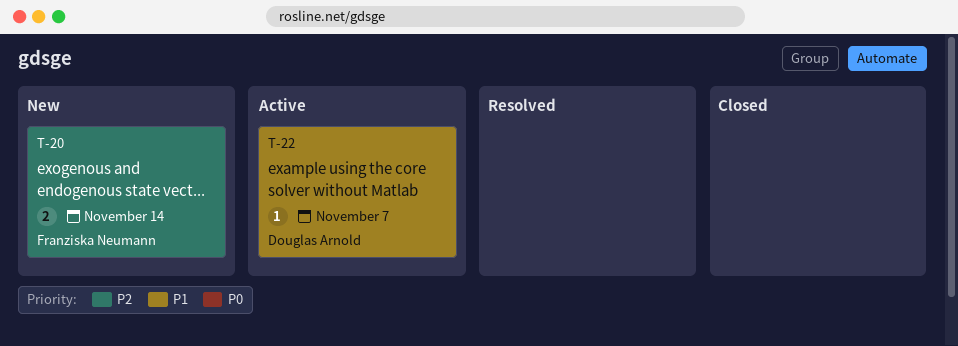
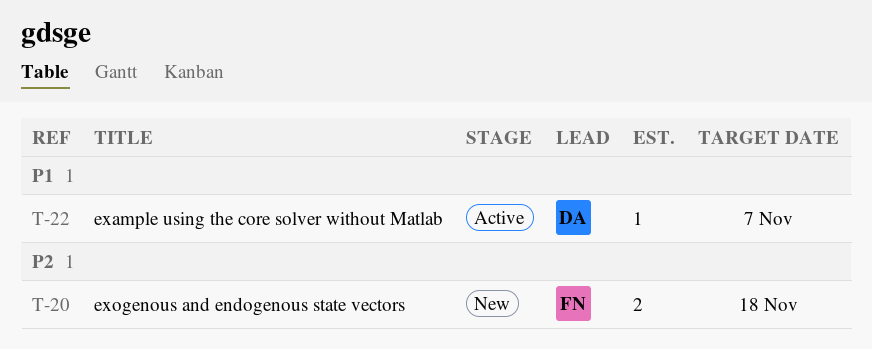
T-20, due: Nov 14 -> Nov 18

